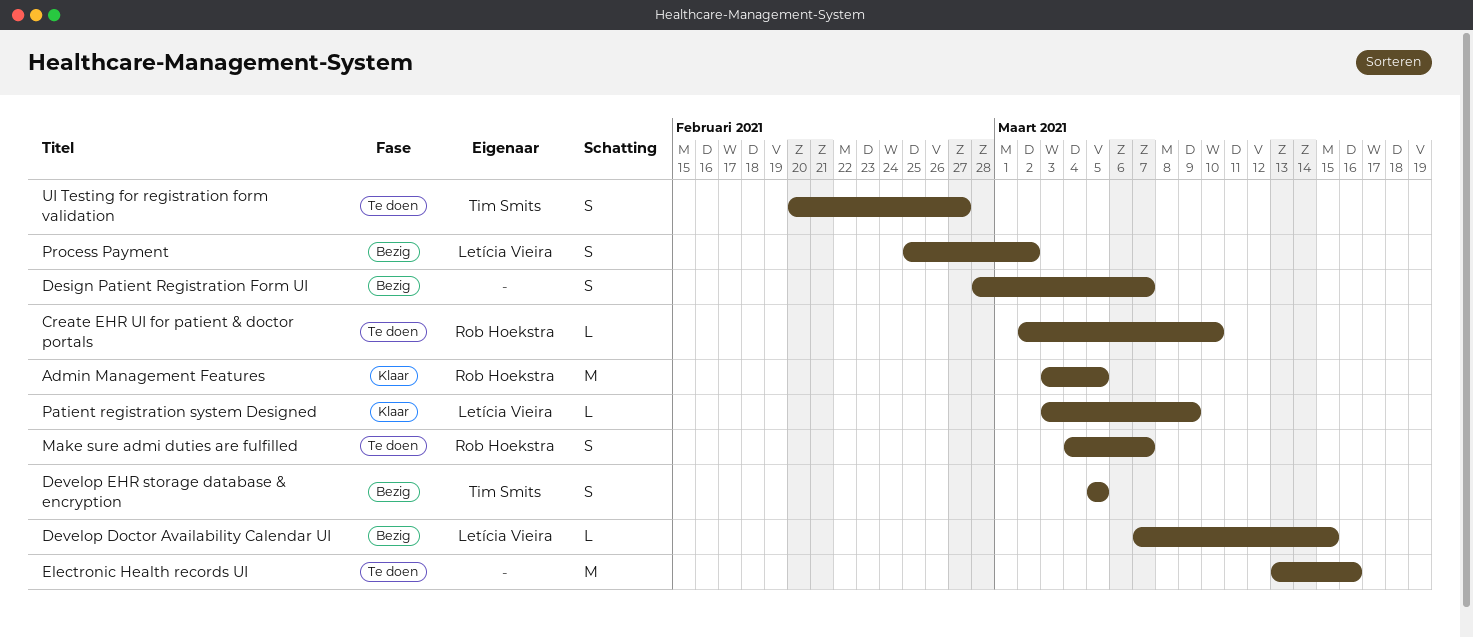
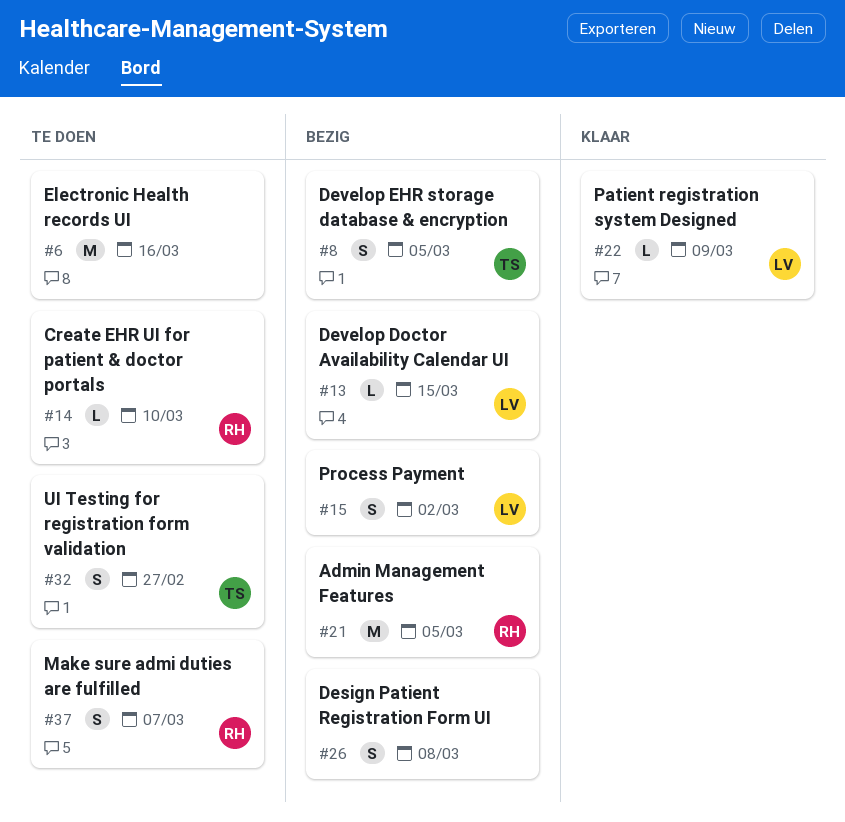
Admin Management Features, status: Klaar -> Bezig
Design Patient Registration Form UI, due: Mar 7 -> Mar 8

